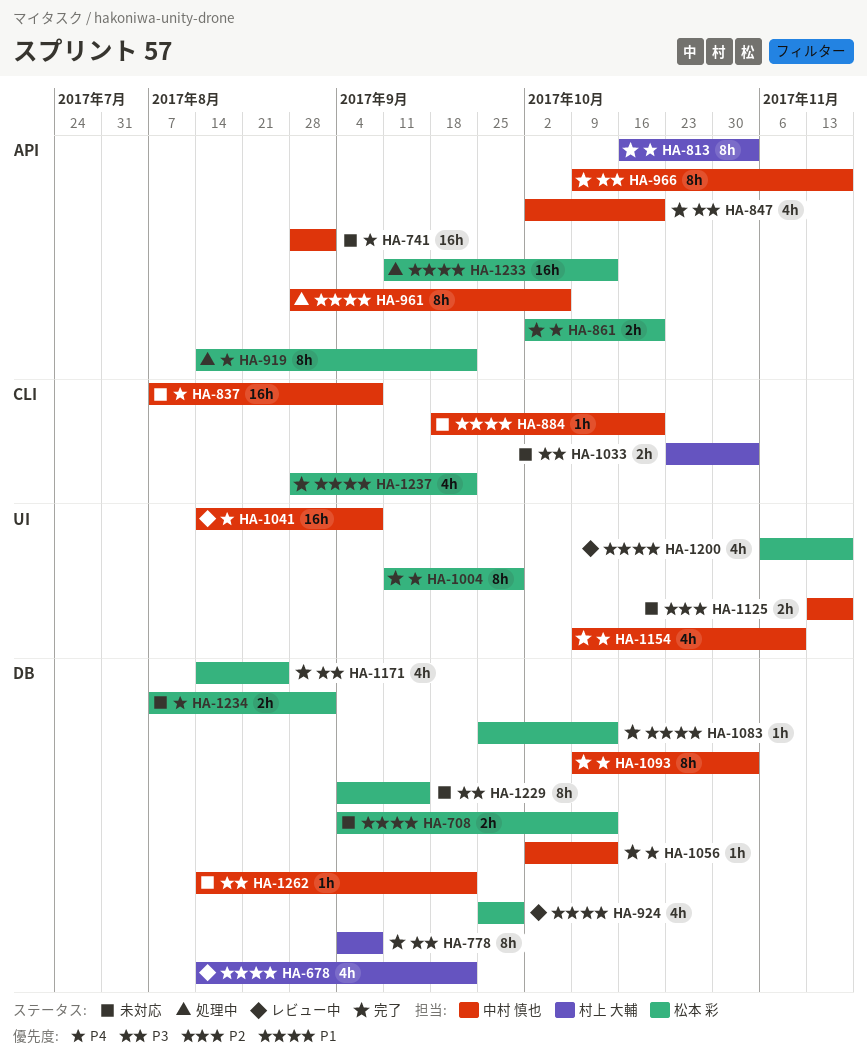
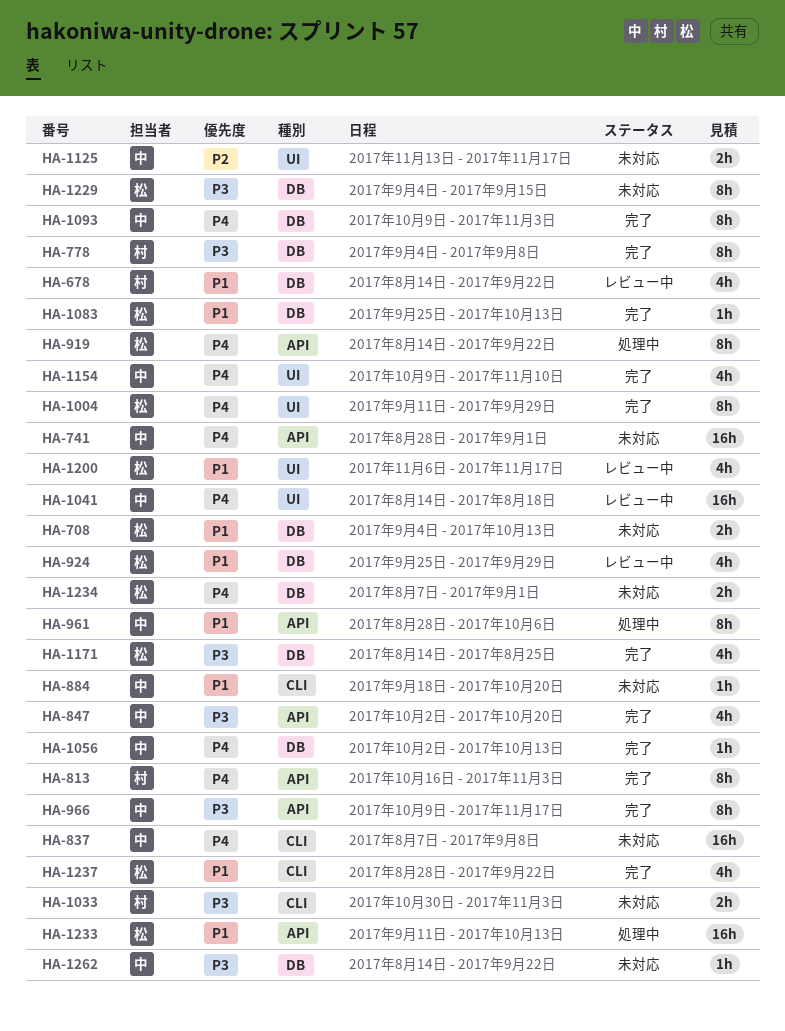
HA-861: present -> none
HA-1033, start: Oct 23 -> Oct 30
HA-1041, due: Sep 8 -> Aug 18

